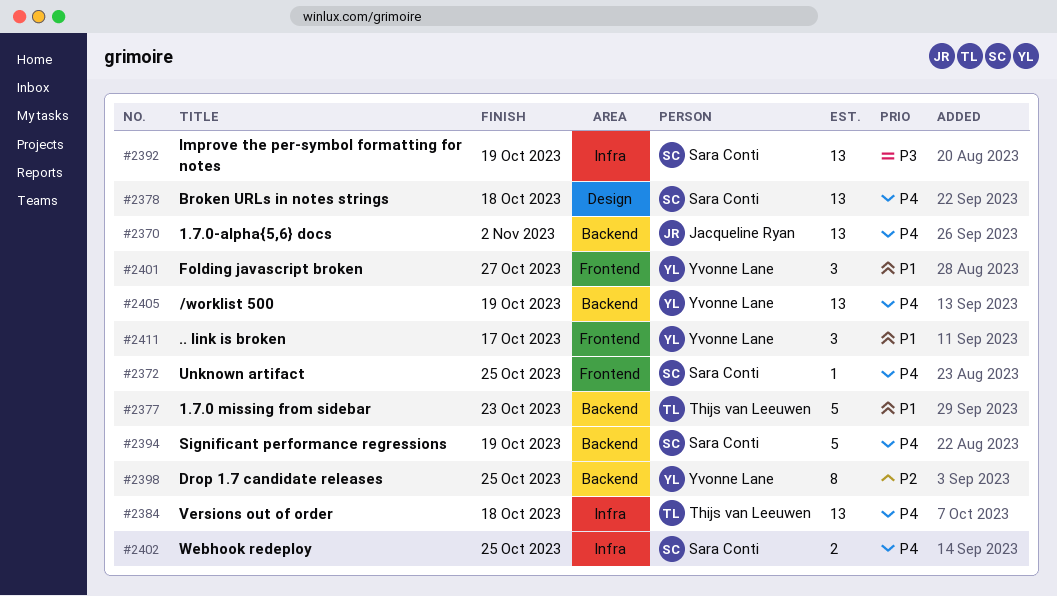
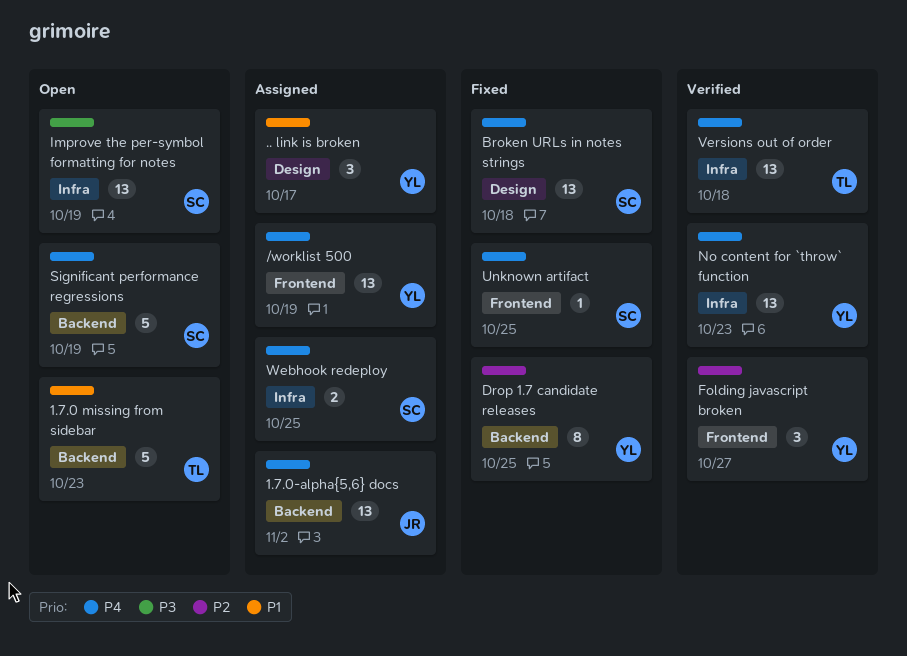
.. link is broken, label: Frontend -> Design
/worklist 500, label: Backend -> Frontend
Folding javascript broken, priority: P1 -> P2
No content for `throw` function: none -> present

